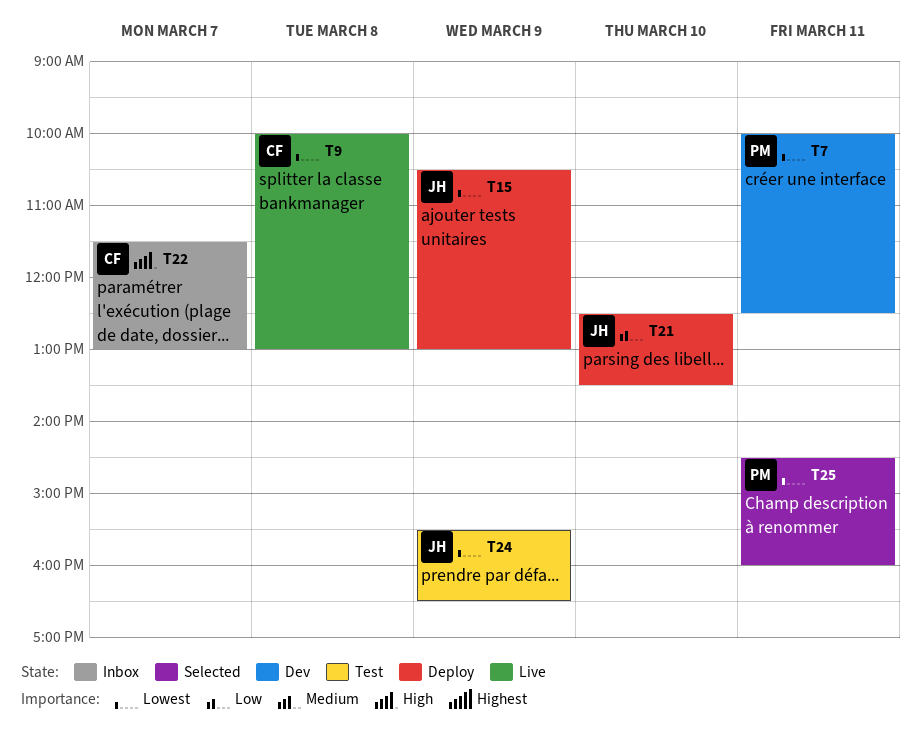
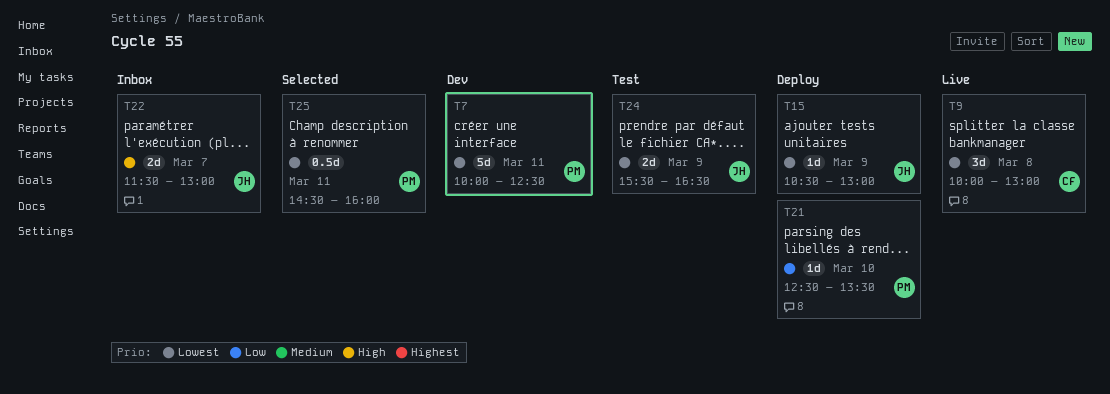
T21, owner: JH -> PM
T22, owner: CF -> JH

